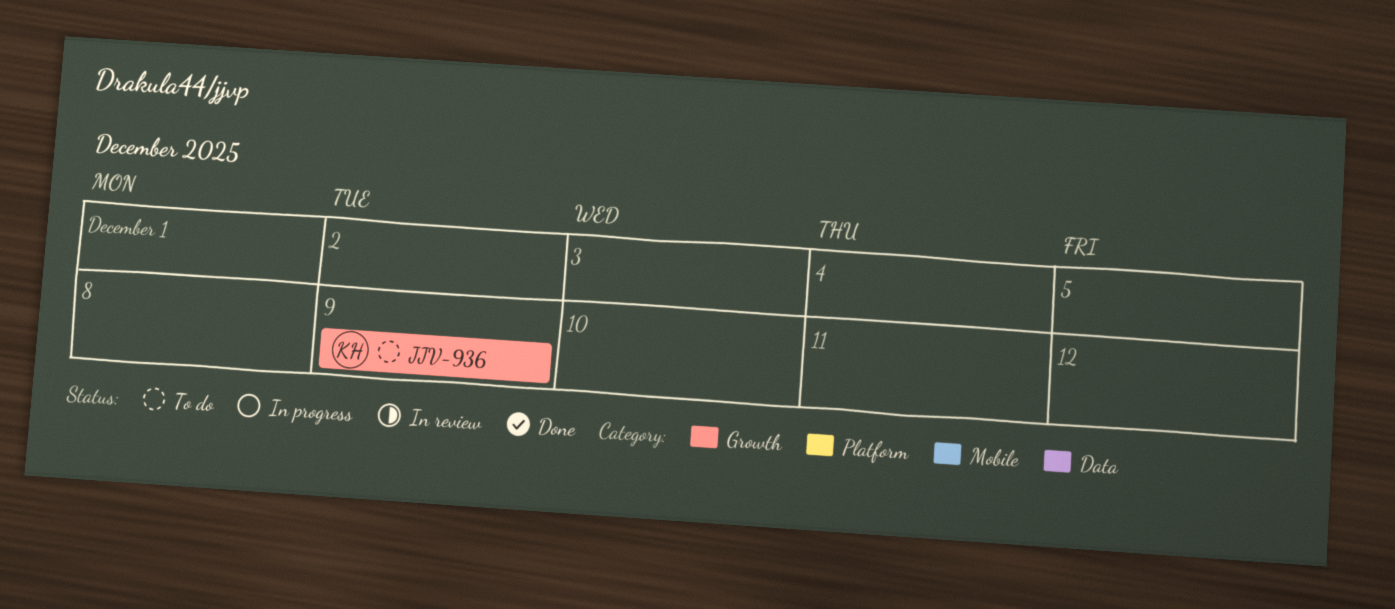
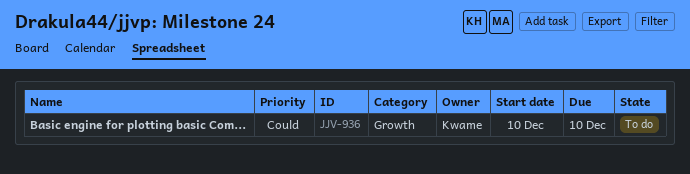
JJV-936, start: Dec 9 -> Dec 10
JJV-936, due: Dec 9 -> Dec 10

